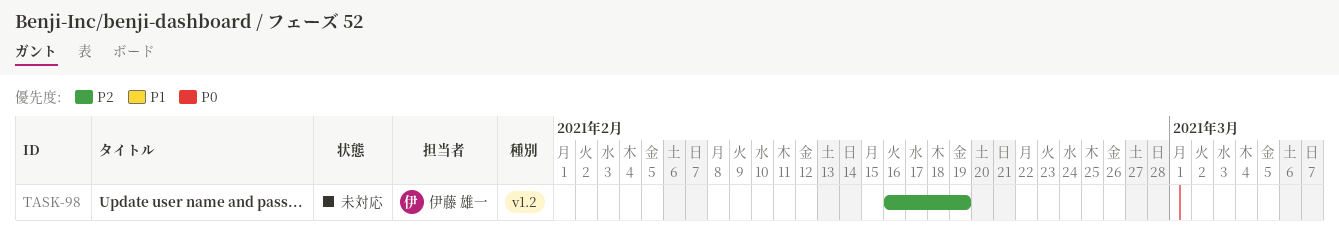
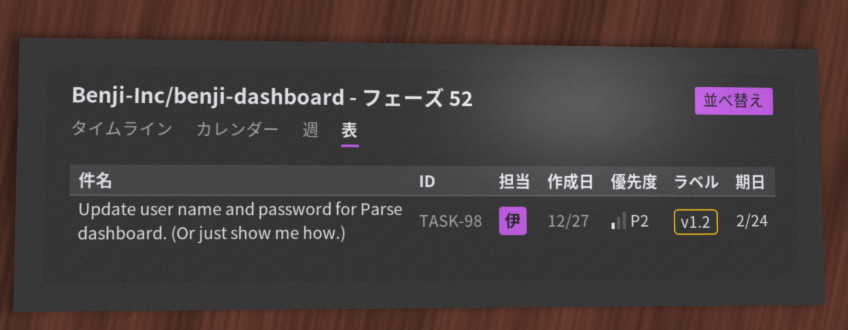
TASK-98, due: Feb 19 -> Feb 24

